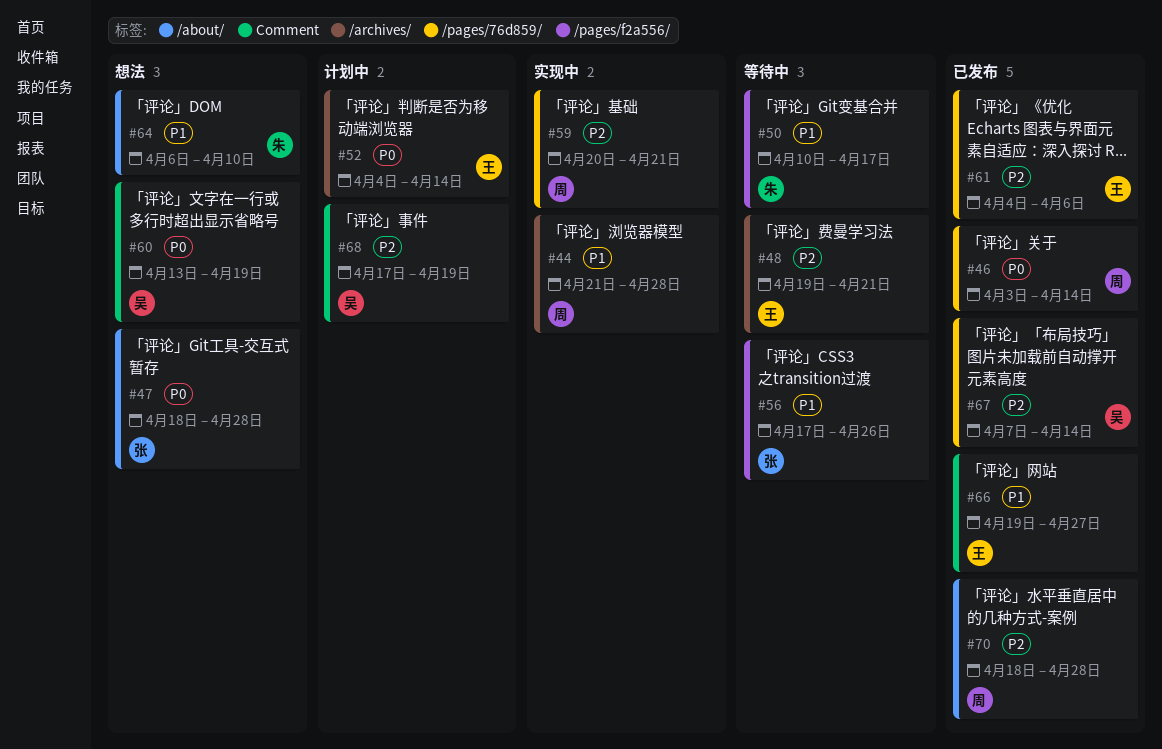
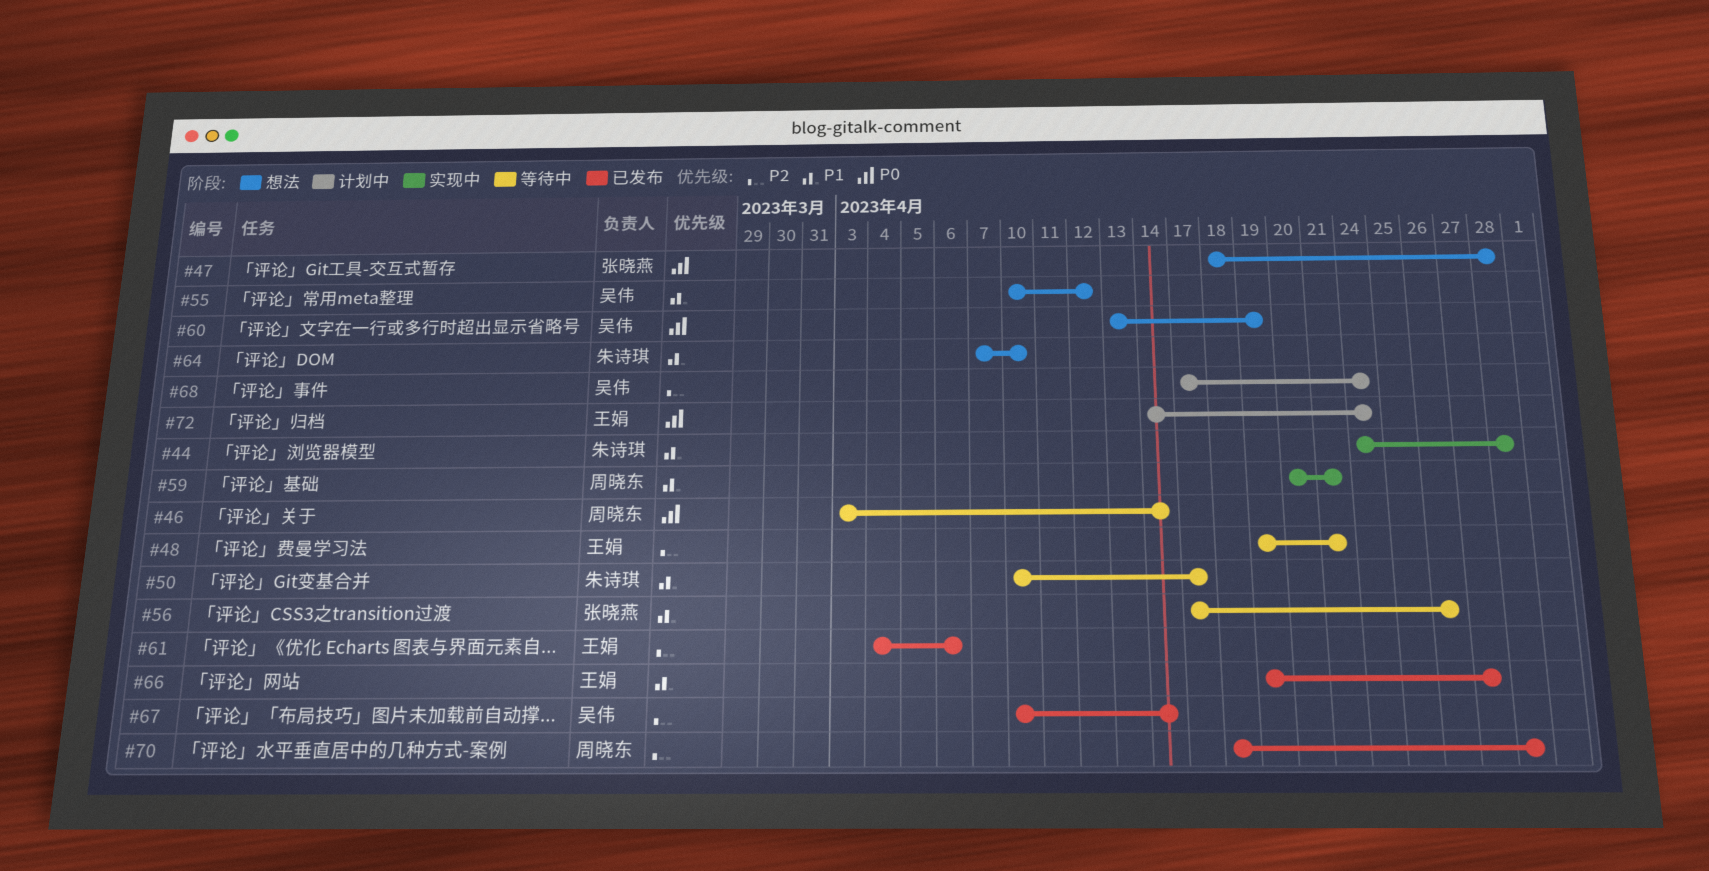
#44, owner: 周晓东 -> 朱诗琪
#44, start: Apr 21 -> Apr 24
#46, status: 已发布 -> 等待中
#52: present -> none
#55: none -> present
#59, priority: P2 -> P1
#64, start: Apr 6 -> Apr 7
#67, start: Apr 7 -> Apr 10
#68, due: Apr 19 -> Apr 24
#72: none -> present

